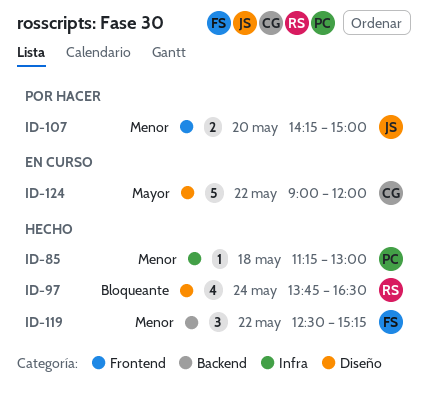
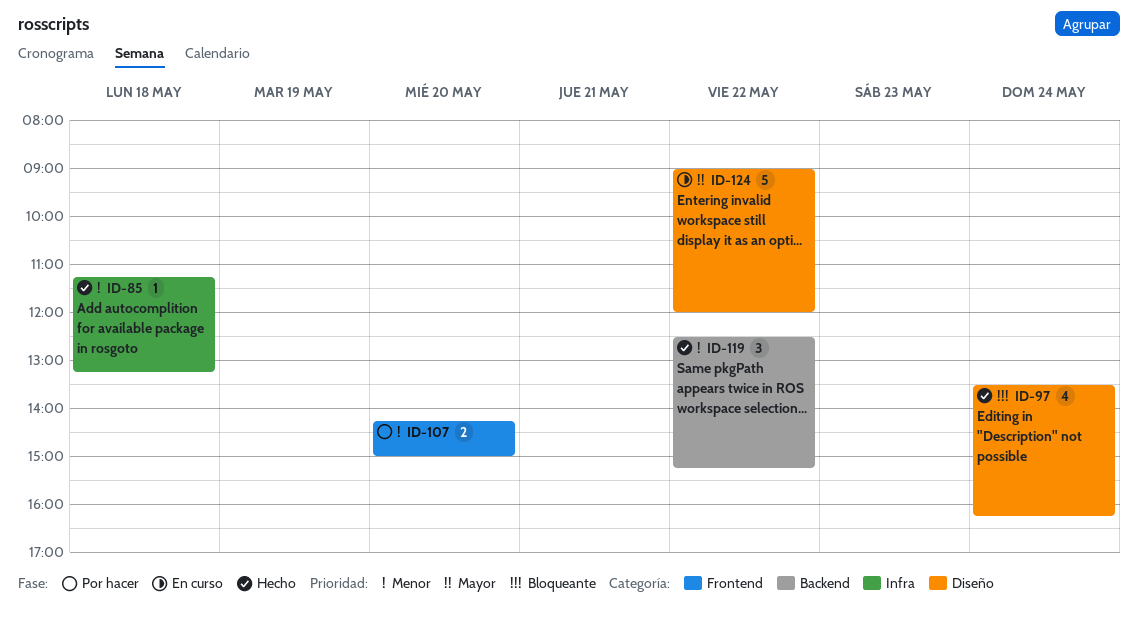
ID-85, ends: 13:00 -> 13:15
ID-97, begins: 13:45 -> 13:30
ID-97, ends: 16:30 -> 16:15

